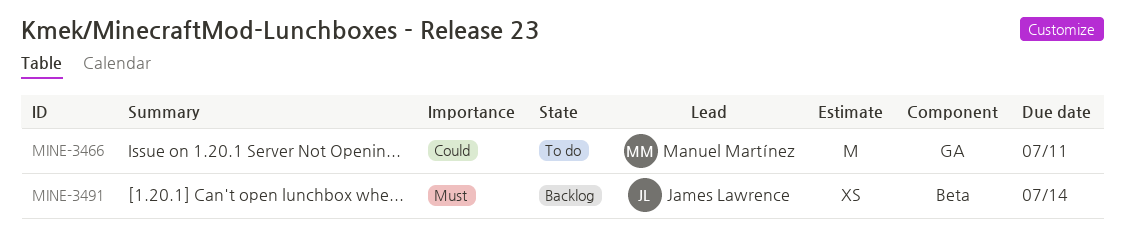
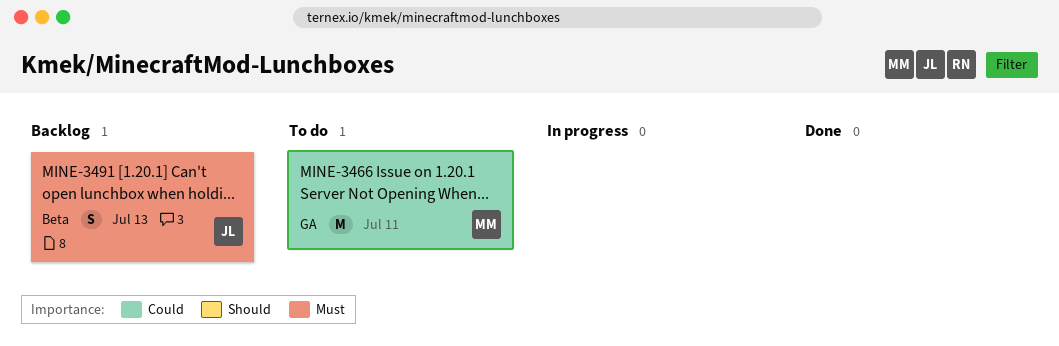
MINE-3491, estimate: XS -> S
MINE-3491, due: Jul 14 -> Jul 13

